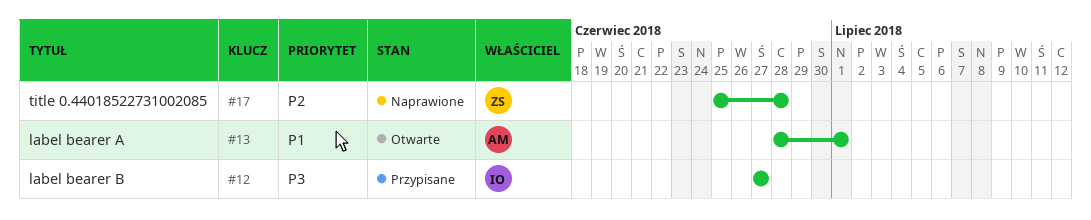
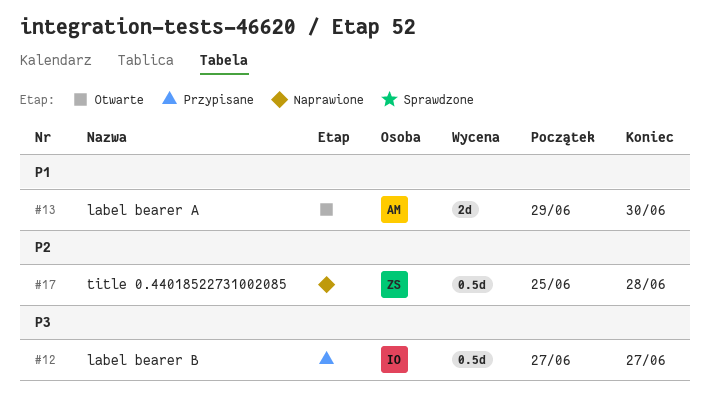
#13, start: Jun 28 -> Jun 29
#13, due: Jul 1 -> Jun 30

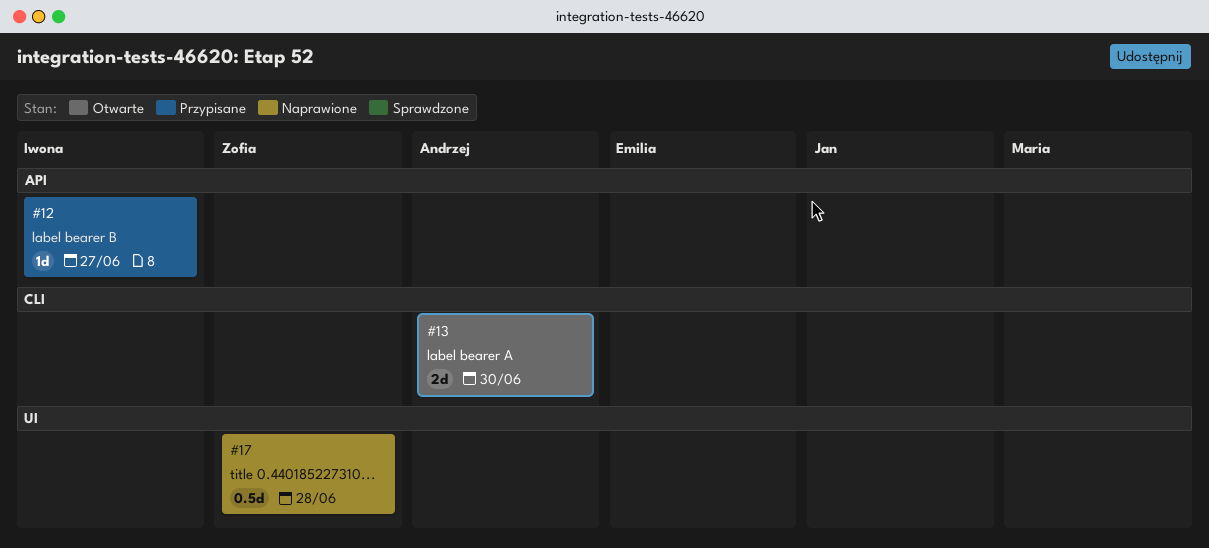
#12, estimate: 0.5d -> 1d

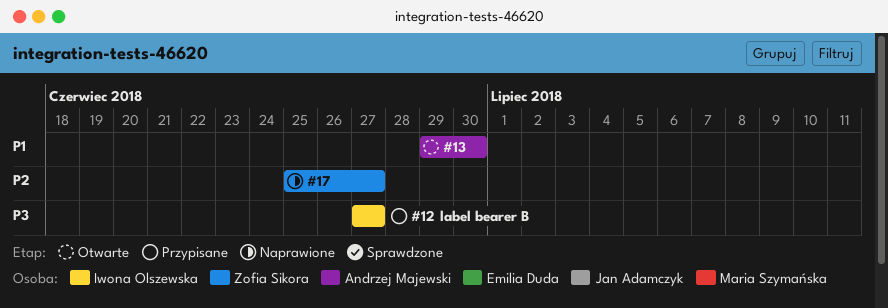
#17, due: Jun 28 -> Jun 27

